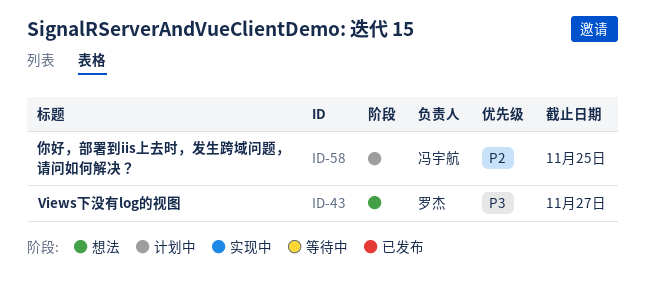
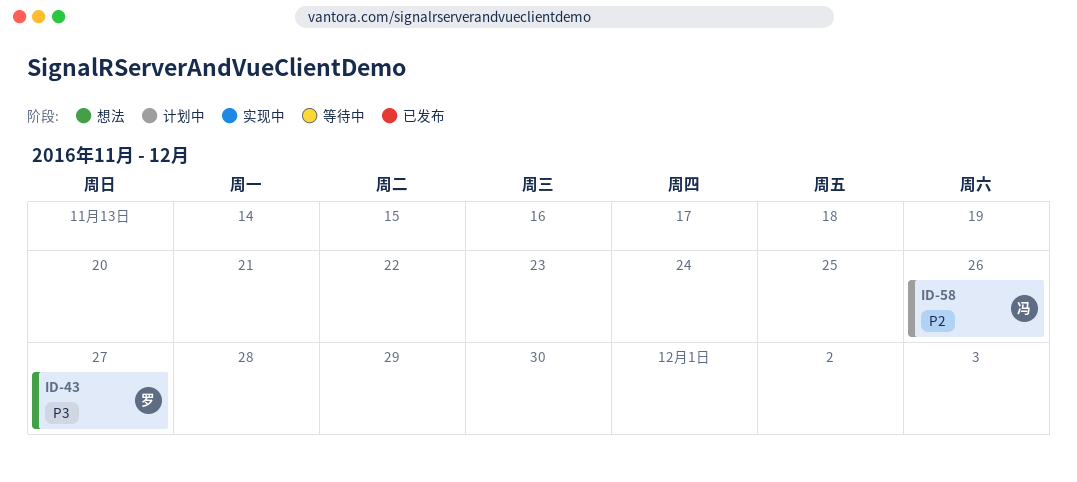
ID-58, due: Nov 25 -> Nov 26

